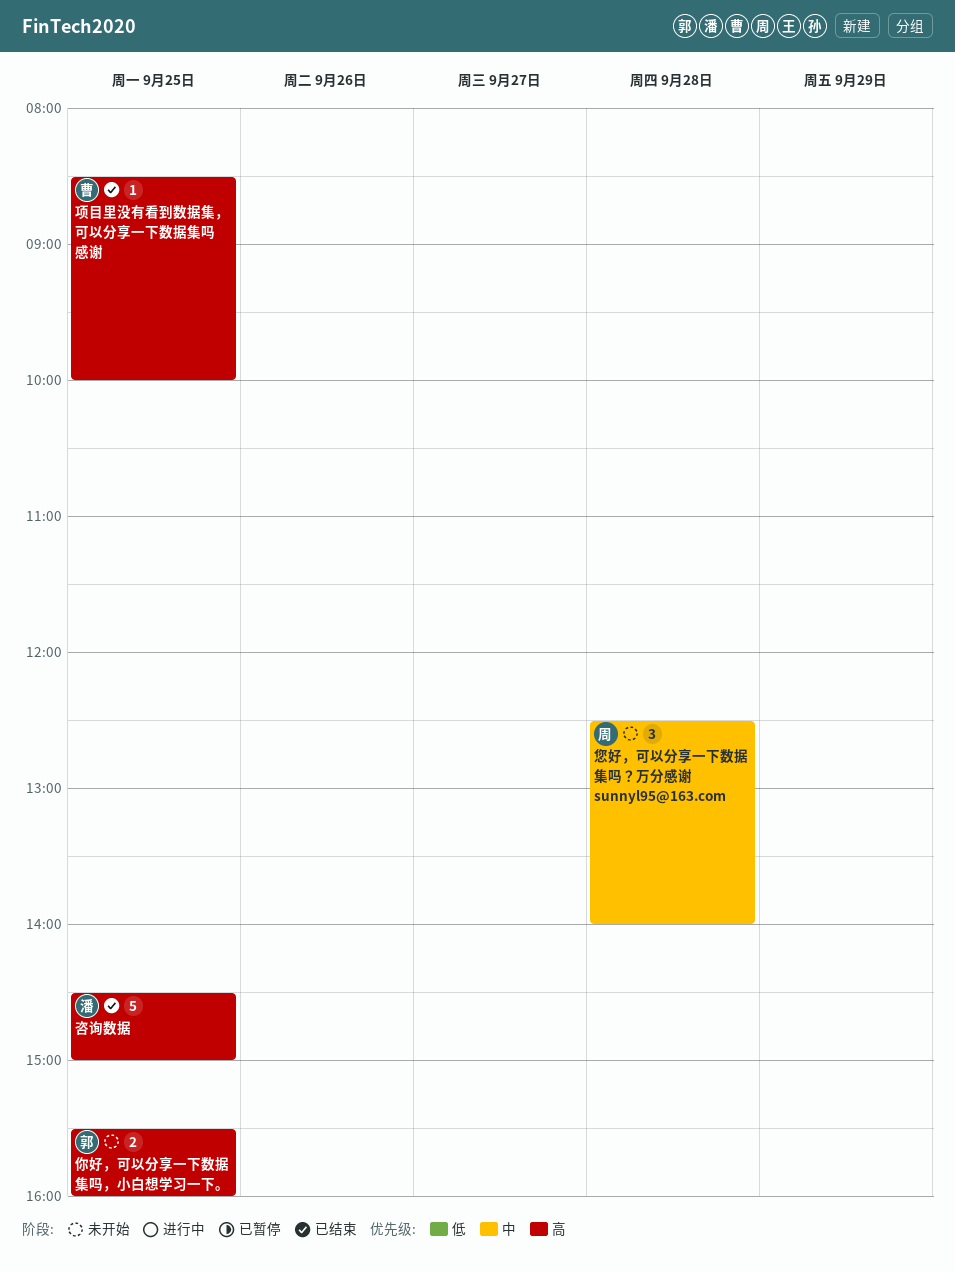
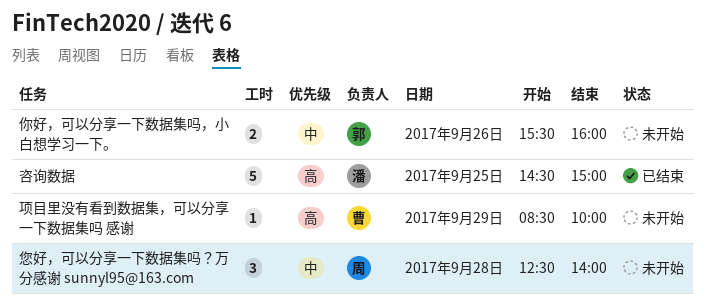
你好，可以分享一下数据集吗，小白想学习一下。, priority: 高 -> 中
你好，可以分享一下数据集吗，小白想学习一下。, day: Sep 25 -> Sep 26
项目里没有看到数据集，可以分享一下数据集吗 感谢, status: 已结束 -> 未开始
项目里没有看到数据集，可以分享一下数据集吗 感谢, day: Sep 25 -> Sep 29

